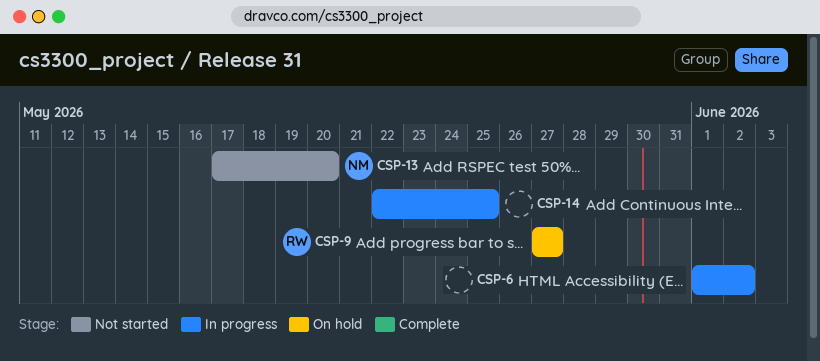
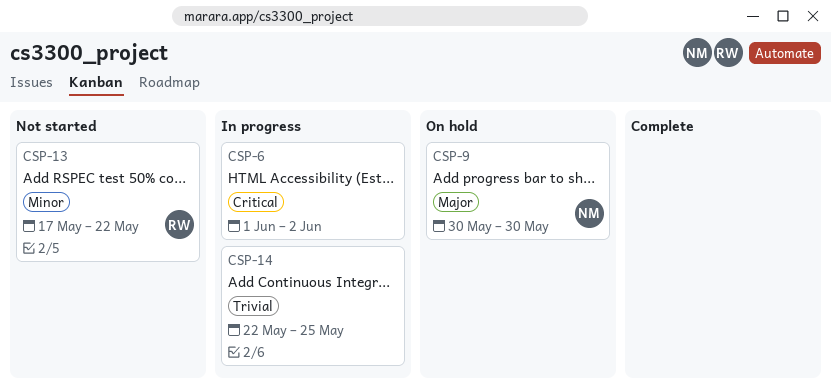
CSP-9, owner: RW -> NM
CSP-9, start: May 27 -> May 30
CSP-9, due: May 27 -> May 30
CSP-13, owner: NM -> RW
CSP-13, due: May 20 -> May 22

